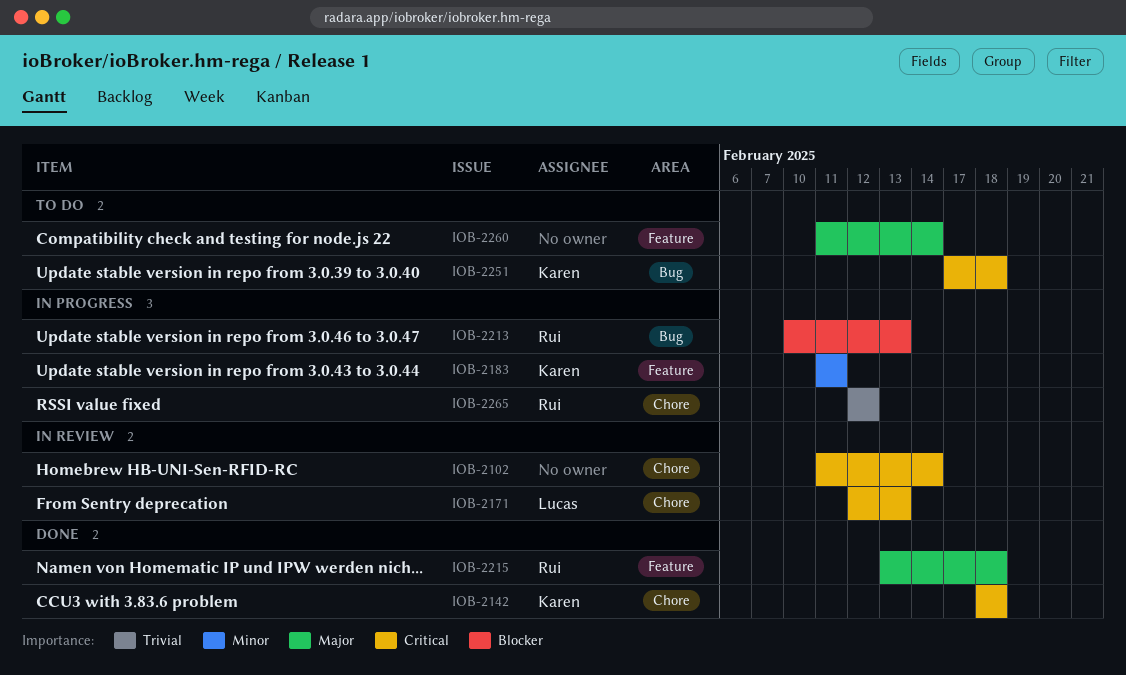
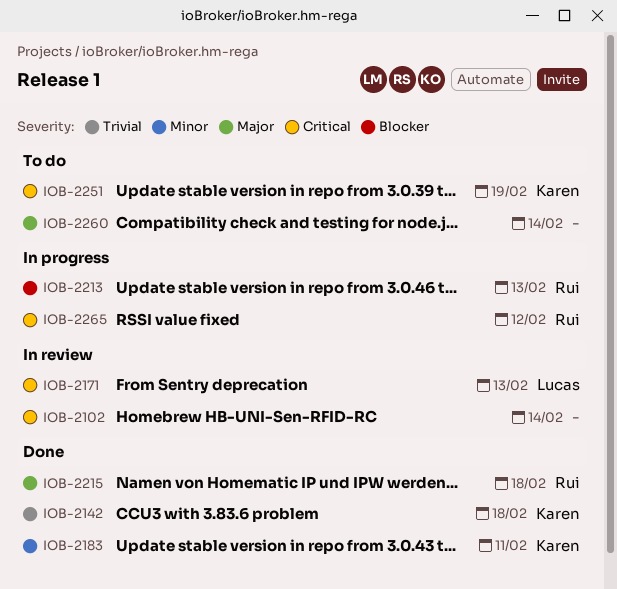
IOB-2142, priority: Critical -> Trivial
IOB-2183, status: In progress -> Done
IOB-2251, due: Feb 18 -> Feb 19
IOB-2265, priority: Trivial -> Critical

